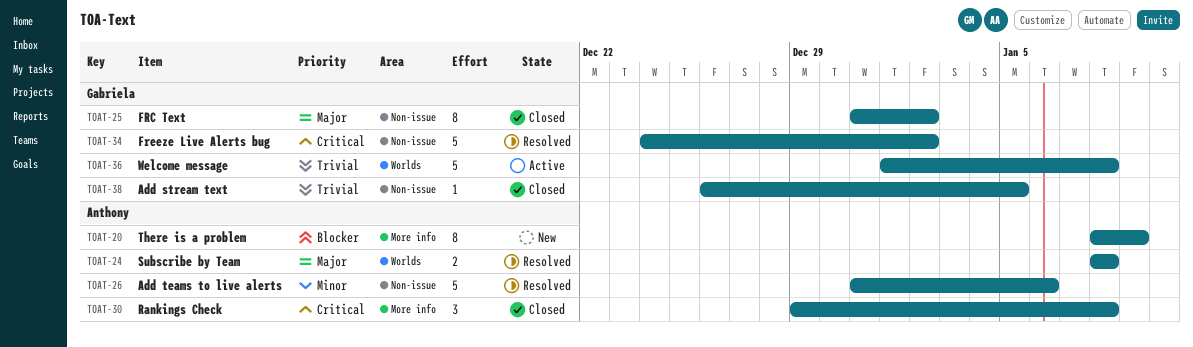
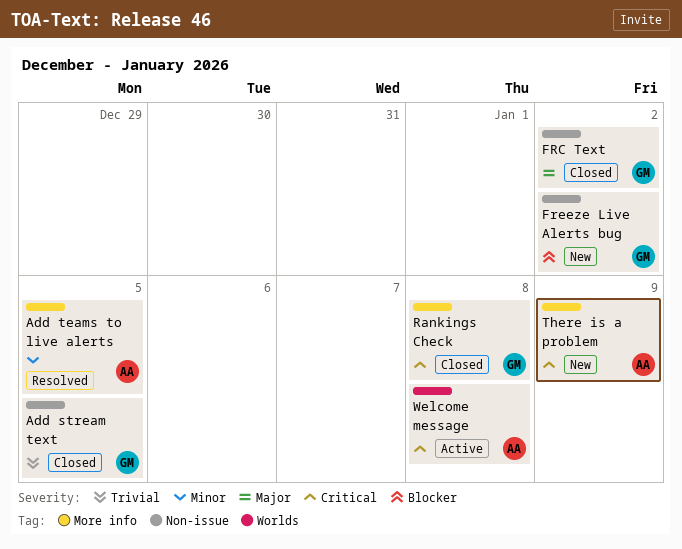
Add teams to live alerts, label: Non-issue -> More info
Add teams to live alerts, due: Jan 6 -> Jan 5
Freeze Live Alerts bug, status: Resolved -> New
Freeze Live Alerts bug, priority: Critical -> Blocker
Rankings Check, owner: Anthony -> Gabriela
Subscribe by Team: present -> none
There is a problem, priority: Blocker -> Critical
Welcome message, owner: Gabriela -> Anthony
Welcome message, priority: Trivial -> Critical

